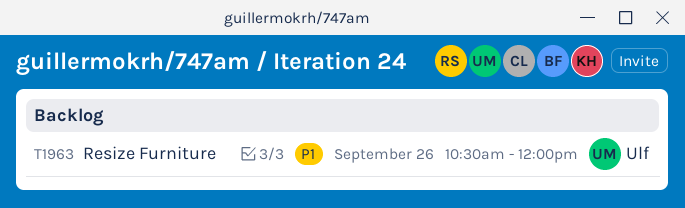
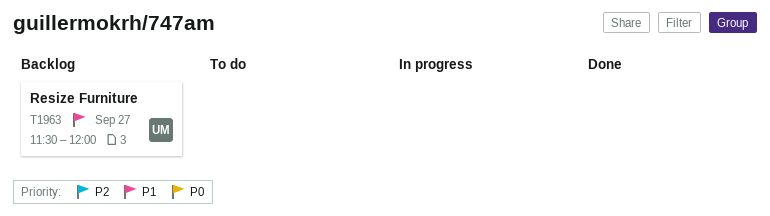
T1963, day: Sep 26 -> Sep 27
T1963, begins: 10:30 -> 11:30

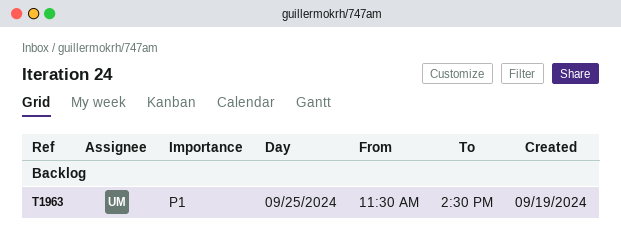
T1963, day: Sep 27 -> Sep 25
T1963, ends: 12:00 -> 14:30

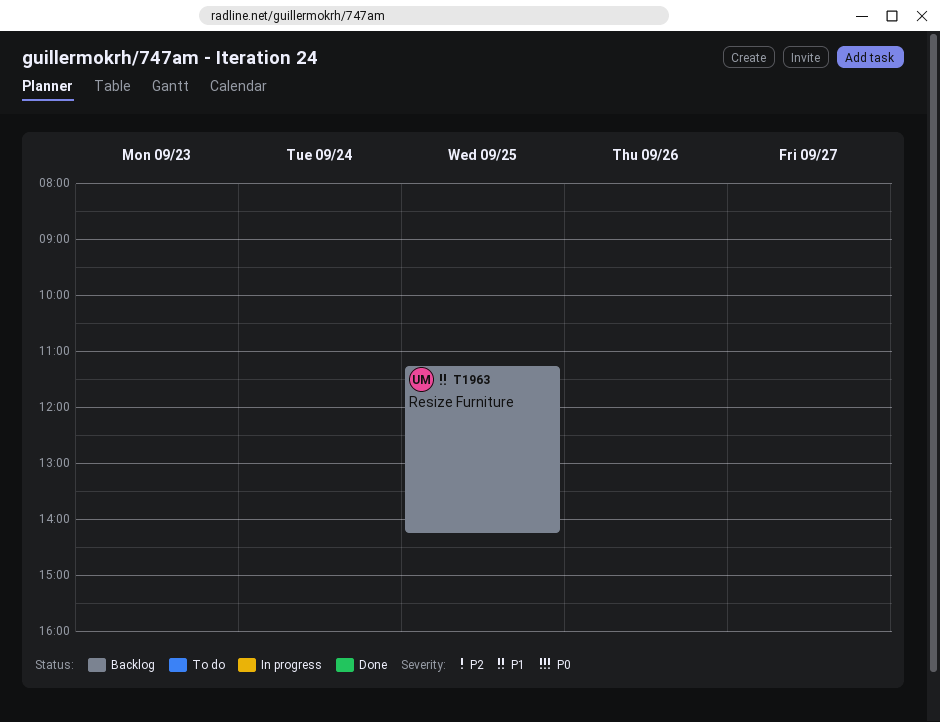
T1963, begins: 11:30 -> 11:15
T1963, ends: 14:30 -> 14:15

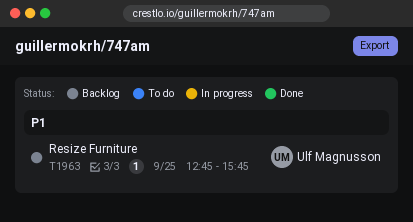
T1963, begins: 11:15 -> 12:45
T1963, ends: 14:15 -> 15:45

